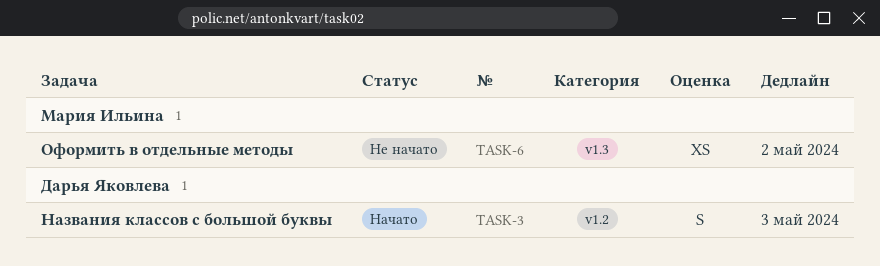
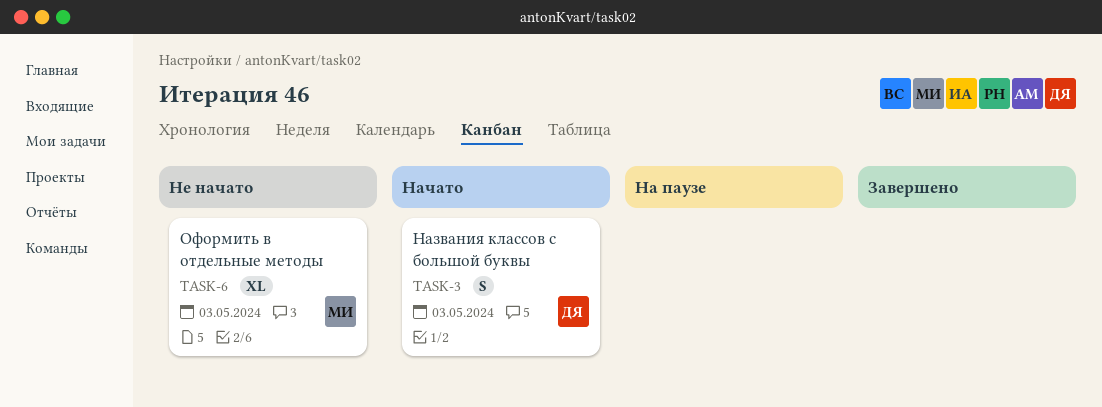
TASK-6, estimate: XS -> XL
TASK-6, due: May 2 -> May 3

